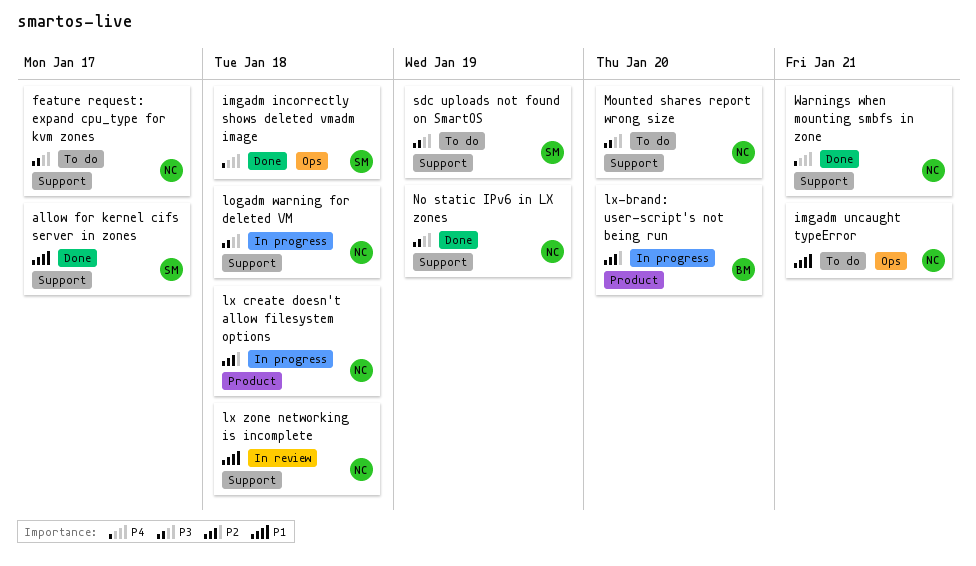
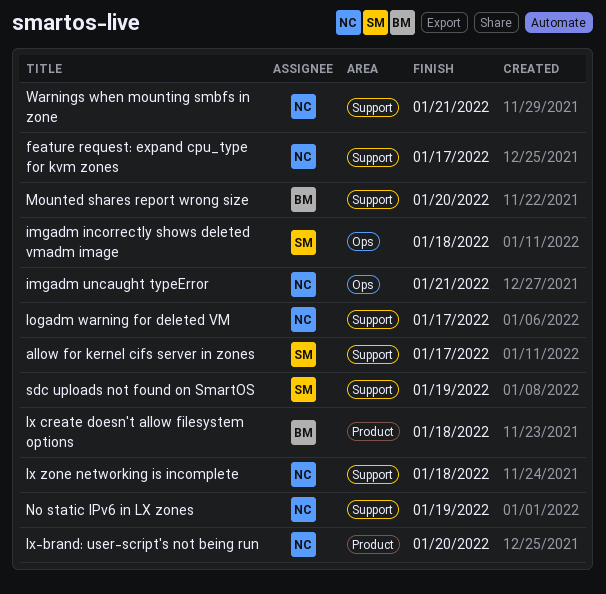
logadm warning for deleted VM, due: Jan 18 -> Jan 17
lx create doesn't allow filesystem options, owner: NC -> BM
lx-brand: user-script's not being run, owner: BM -> NC
Mounted shares report wrong size, owner: NC -> BM

